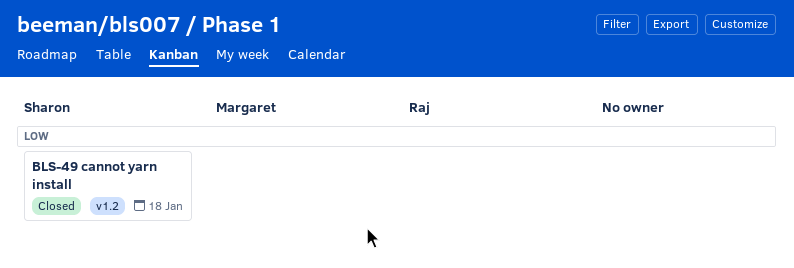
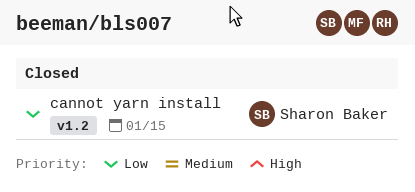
cannot yarn install, due: Jan 18 -> Jan 15

